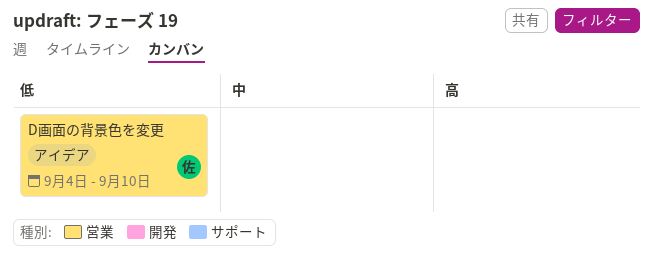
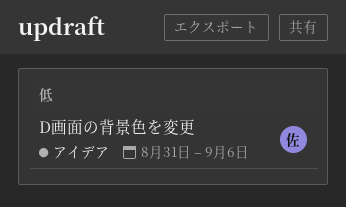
D画面の背景色を変更, start: Sep 4 -> Aug 31
D画面の背景色を変更, due: Sep 10 -> Sep 6

